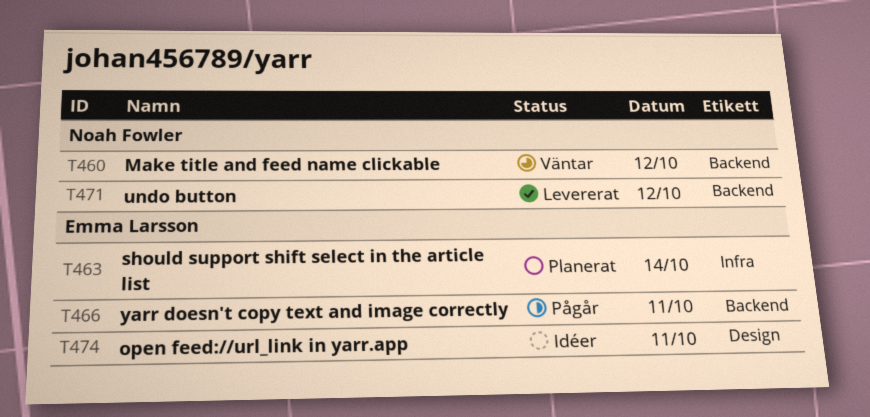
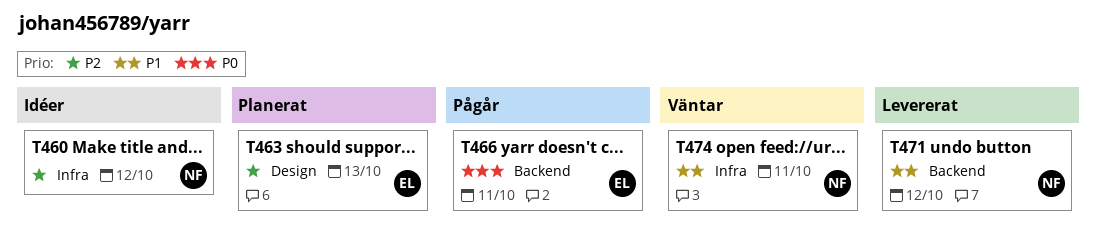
T460, status: Väntar -> Idéer
T460, label: Backend -> Infra
T463, label: Infra -> Design
T463, day: Oct 14 -> Oct 13
T474, status: Idéer -> Väntar
T474, owner: Emma Larsson -> Noah Fowler
T474, label: Design -> Infra

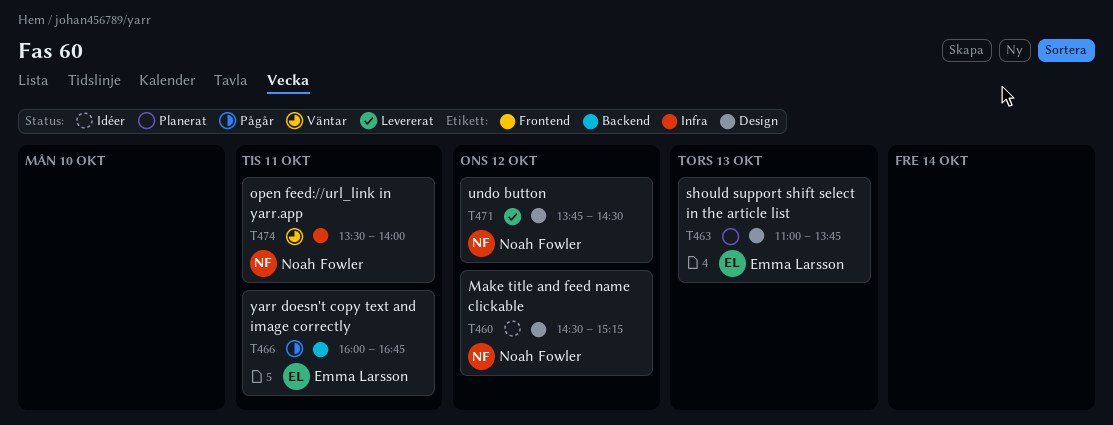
T460, label: Infra -> Design
T471, label: Backend -> Design

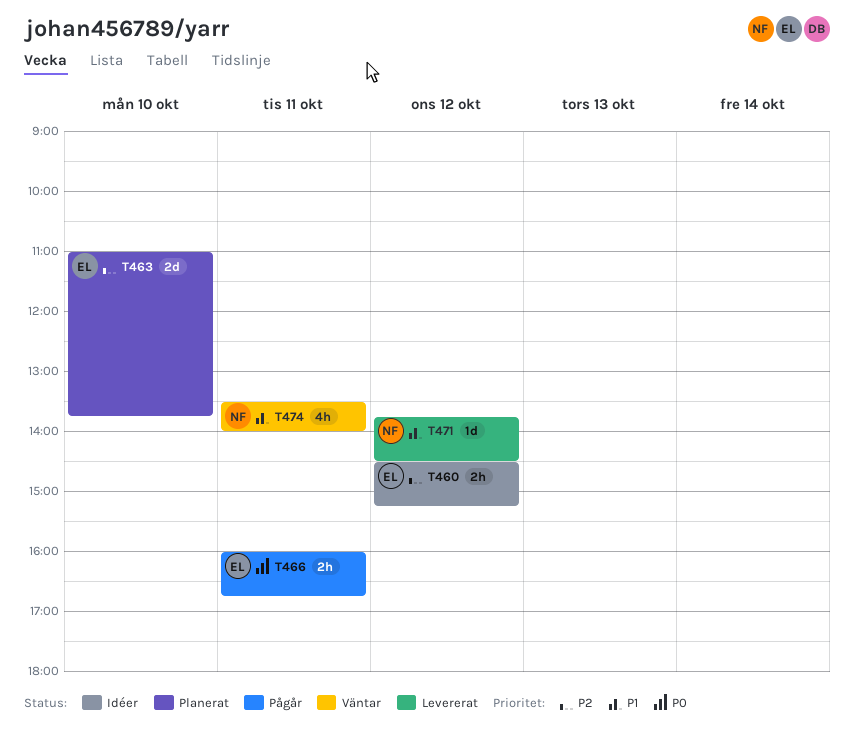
T460, owner: Noah Fowler -> Emma Larsson
T463, day: Oct 13 -> Oct 10

